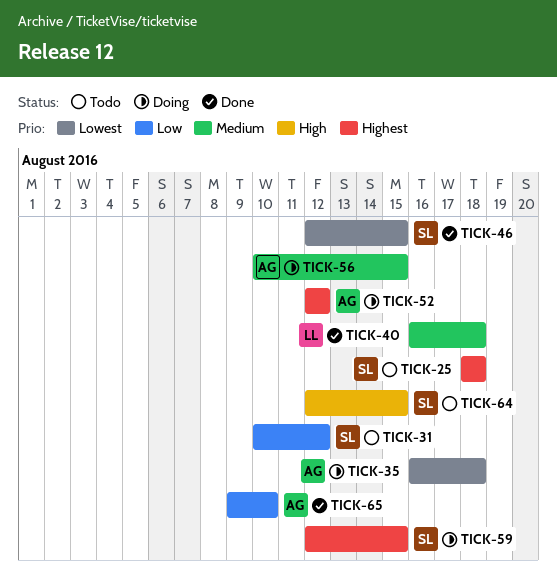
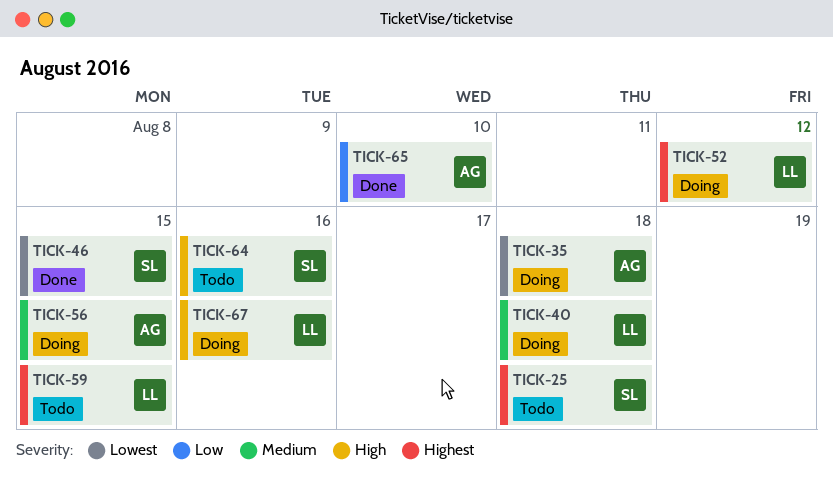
TICK-31: present -> none
TICK-40, status: Done -> Doing
TICK-52, owner: AG -> LL
TICK-59, status: Doing -> Todo
TICK-59, owner: SL -> LL
TICK-64, due: Aug 15 -> Aug 16
TICK-67: none -> present

